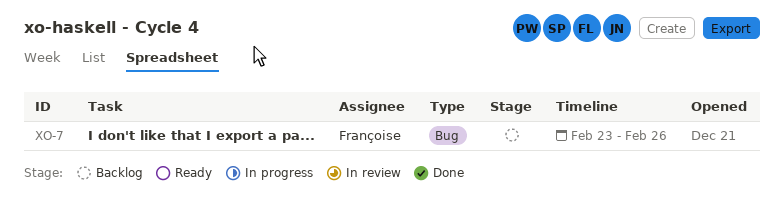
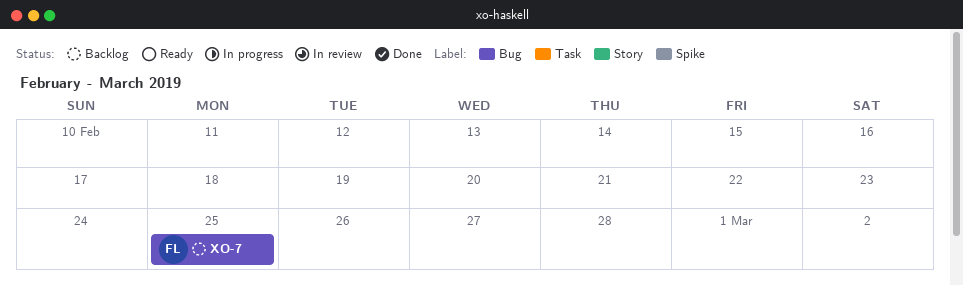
XO-7, start: Feb 23 -> Feb 25
XO-7, due: Feb 26 -> Feb 25

